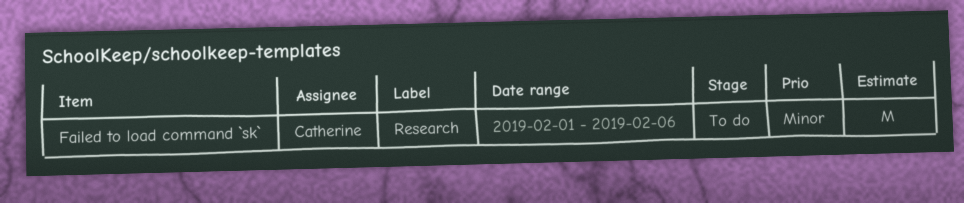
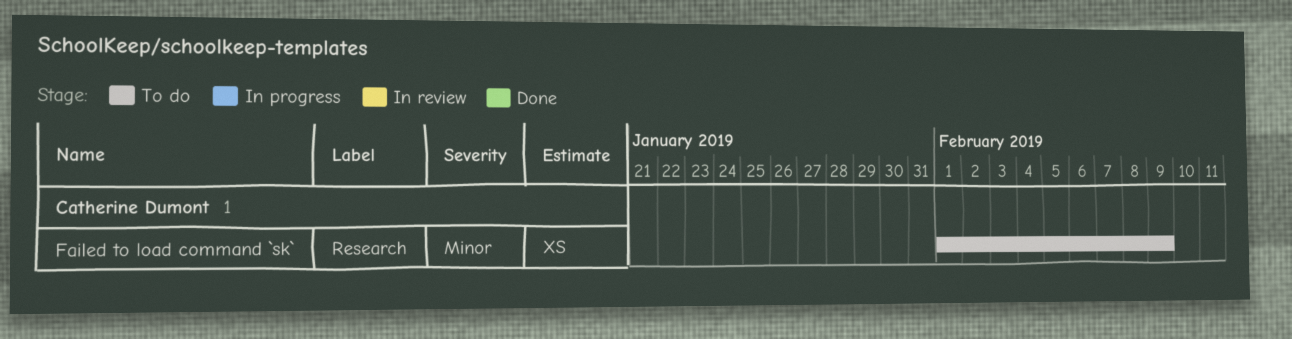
Failed to load command `sk`, estimate: M -> XS
Failed to load command `sk`, due: Feb 6 -> Feb 9

